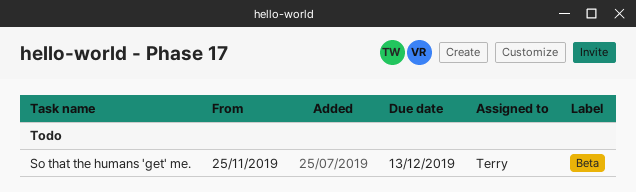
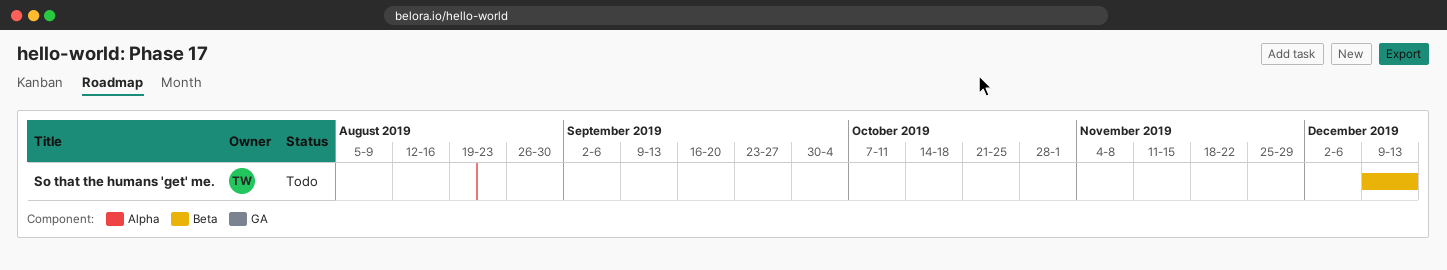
So that the humans 'get' me., start: Nov 25 -> Dec 9

